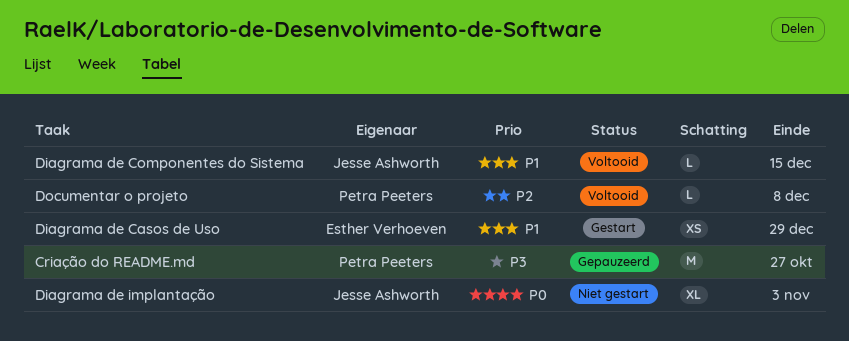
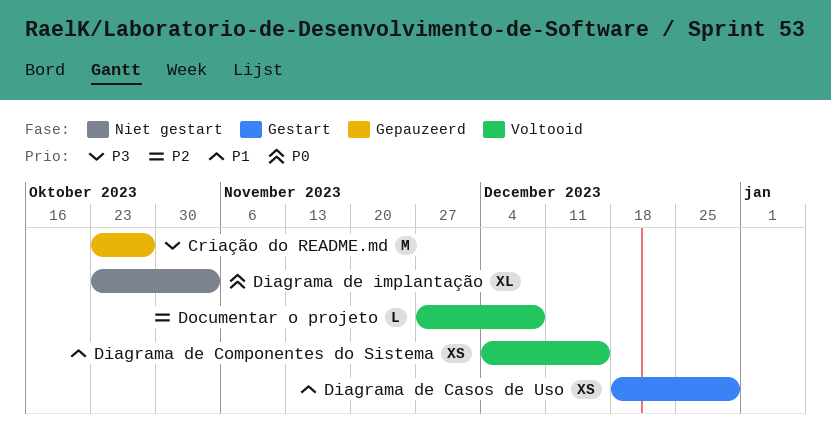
Diagrama de Componentes do Sistema, estimate: L -> XS

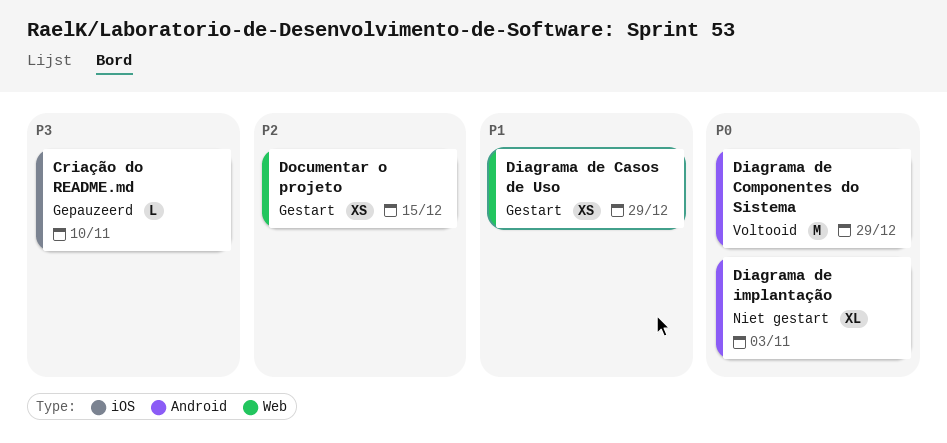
Criação do README.md, estimate: M -> L
Criação do README.md, due: Oct 27 -> Nov 10
Diagrama de Componentes do Sistema, priority: P1 -> P0
Diagrama de Componentes do Sistema, estimate: XS -> M
Diagrama de Componentes do Sistema, due: Dec 15 -> Dec 29
Documentar o projeto, status: Voltooid -> Gestart
Documentar o projeto, estimate: L -> XS
Documentar o projeto, due: Dec 8 -> Dec 15

